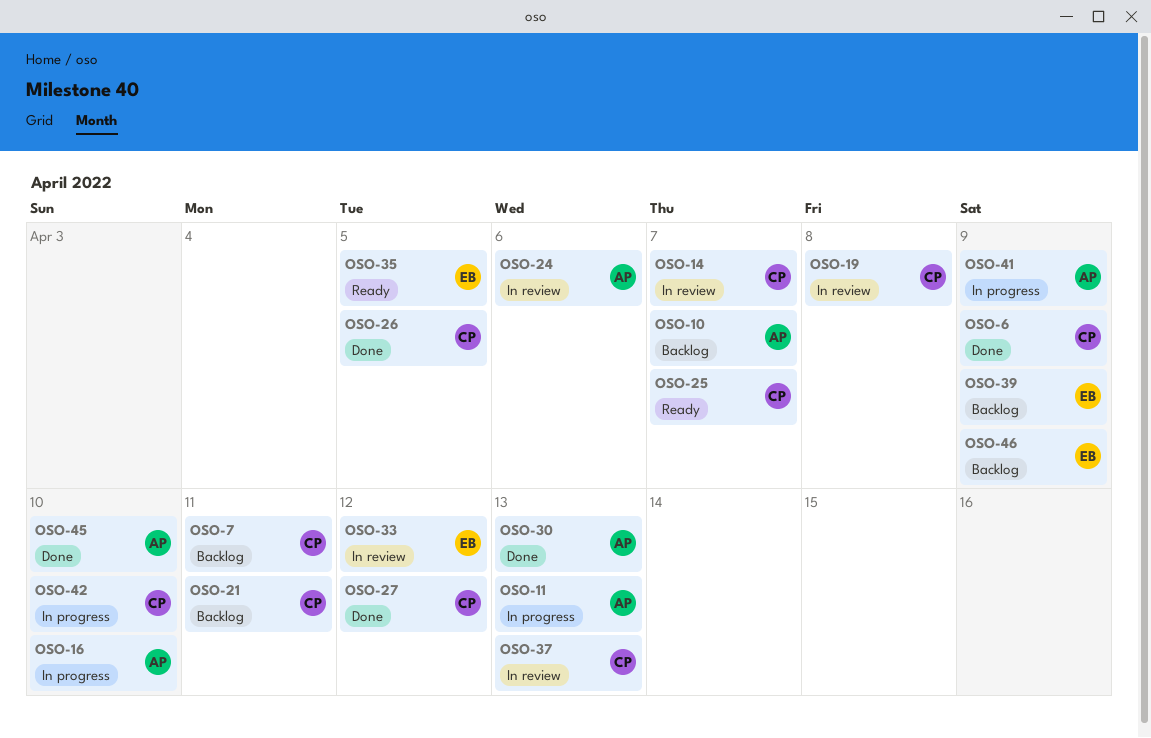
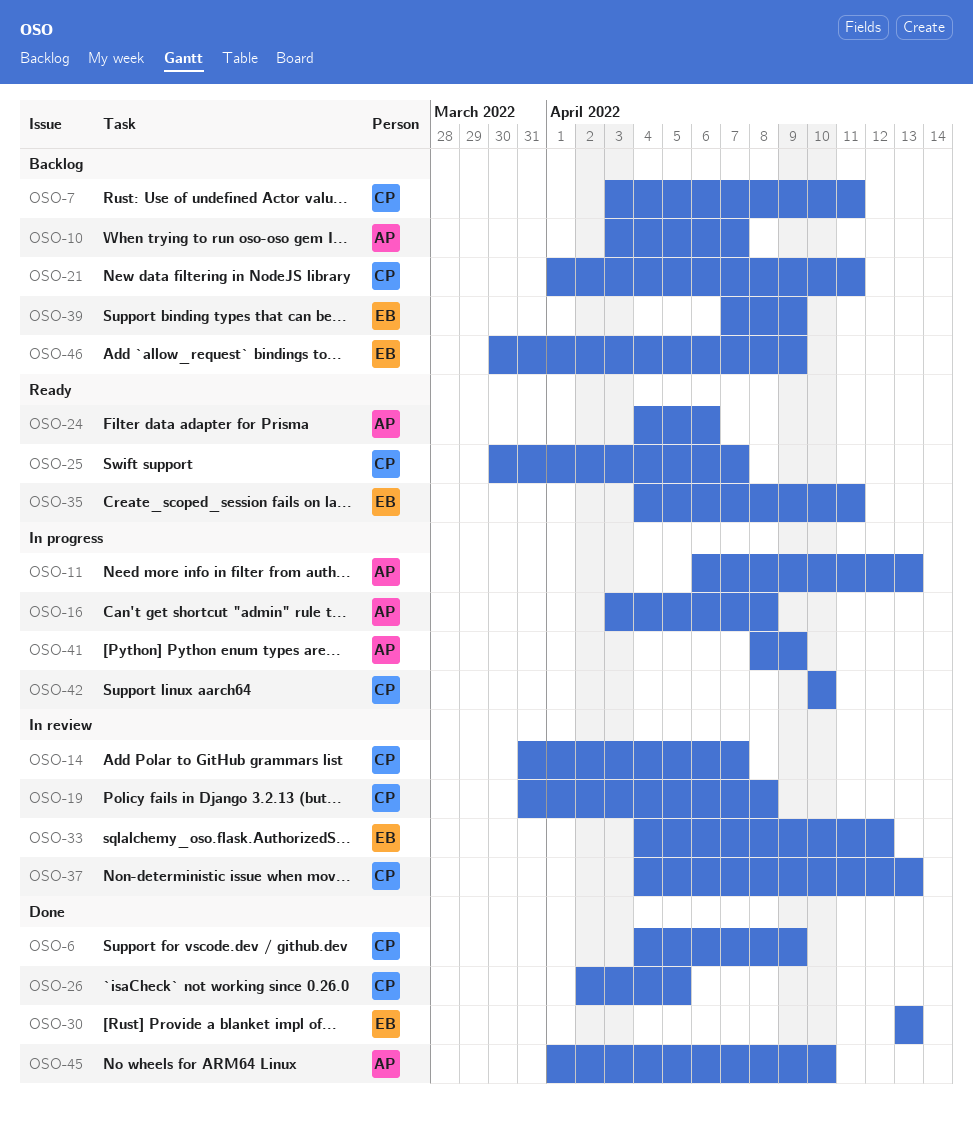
OSO-16, due: Apr 10 -> Apr 8
OSO-24, status: In review -> Ready
OSO-27: present -> none
OSO-30, owner: AP -> EB
OSO-35, due: Apr 5 -> Apr 11

